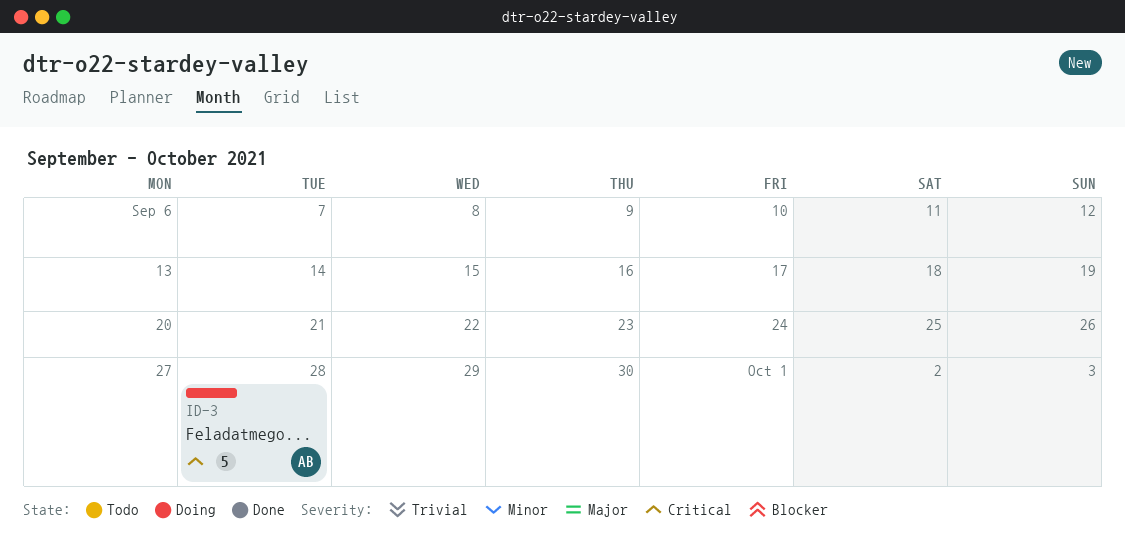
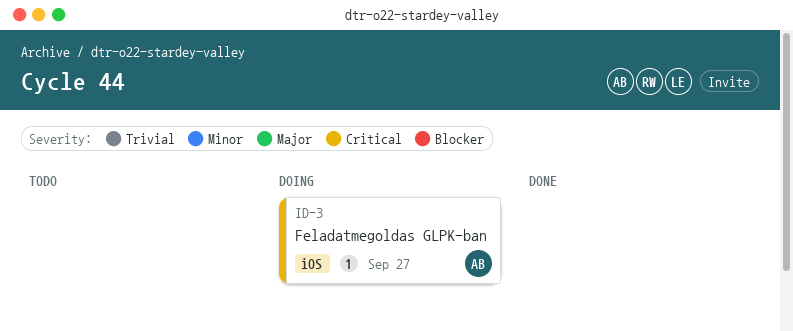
ID-3, estimate: 5 -> 1
ID-3, due: Sep 28 -> Sep 27

